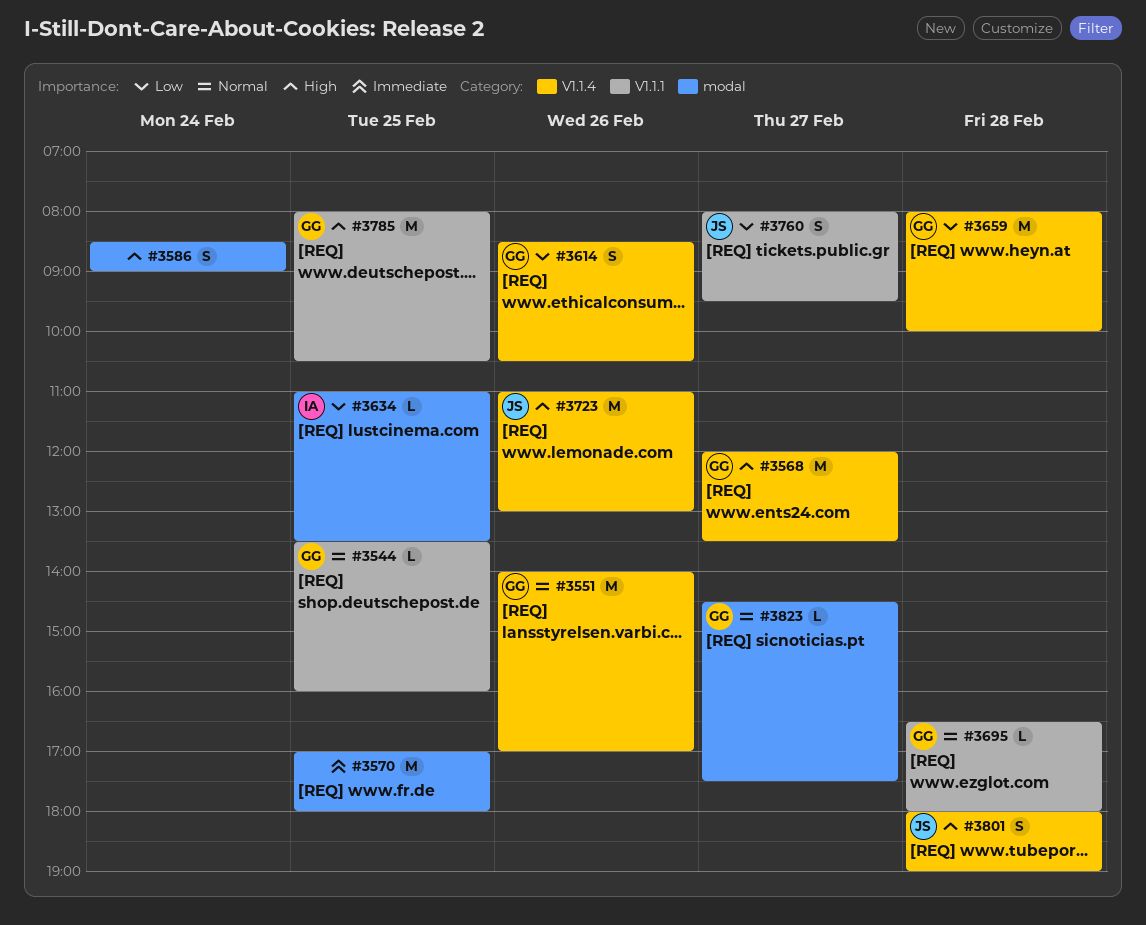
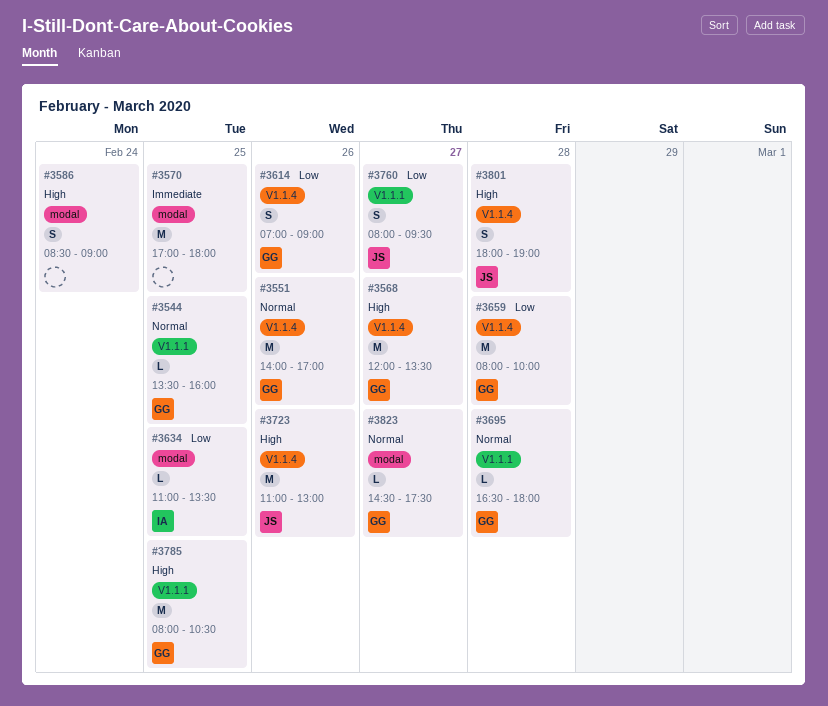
#3614, begins: 08:30 -> 07:00
#3614, ends: 10:30 -> 09:00

